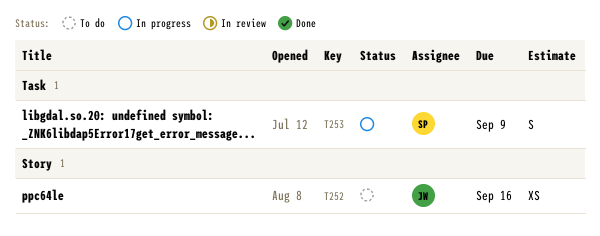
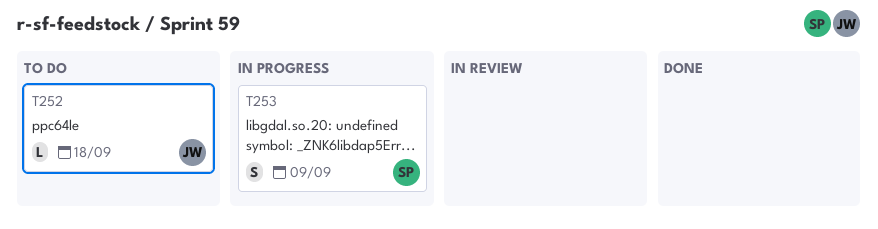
T252, estimate: XS -> L
T252, due: Sep 16 -> Sep 18

